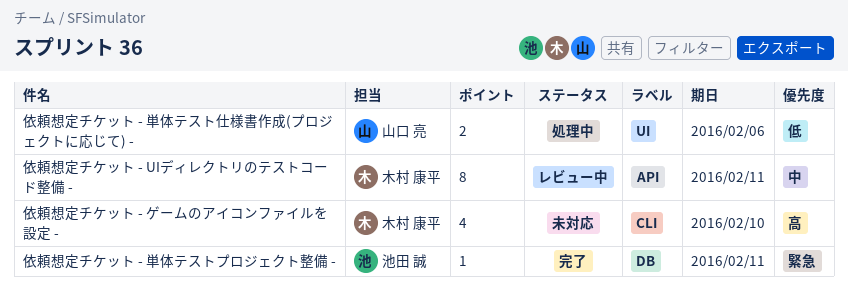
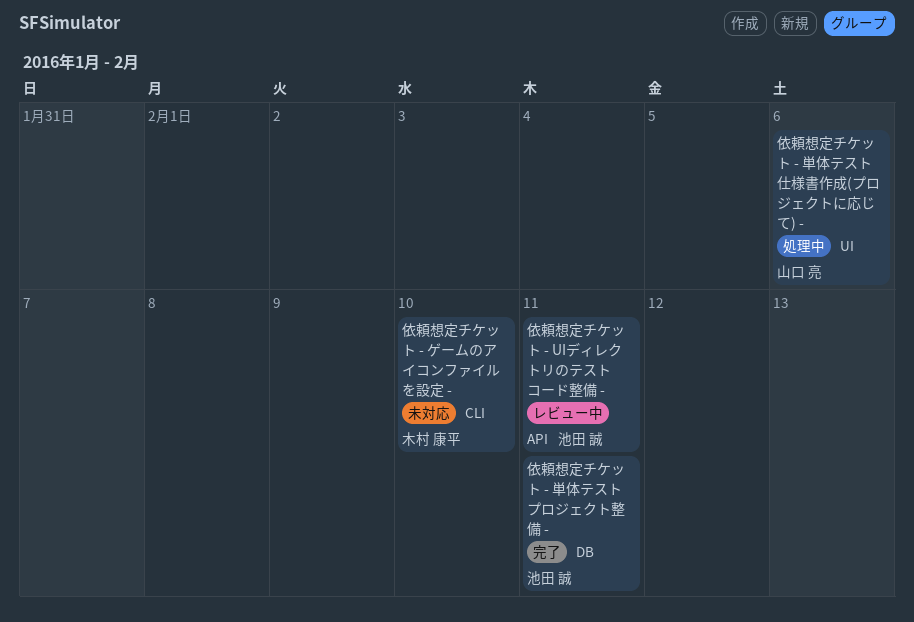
依頼想定チケット - UIディレクトリのテストコード整備 -, owner: 木村 康平 -> 池田 誠

